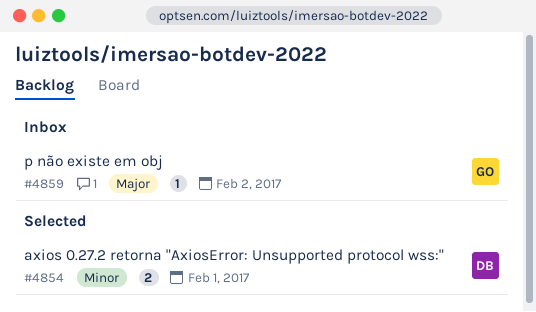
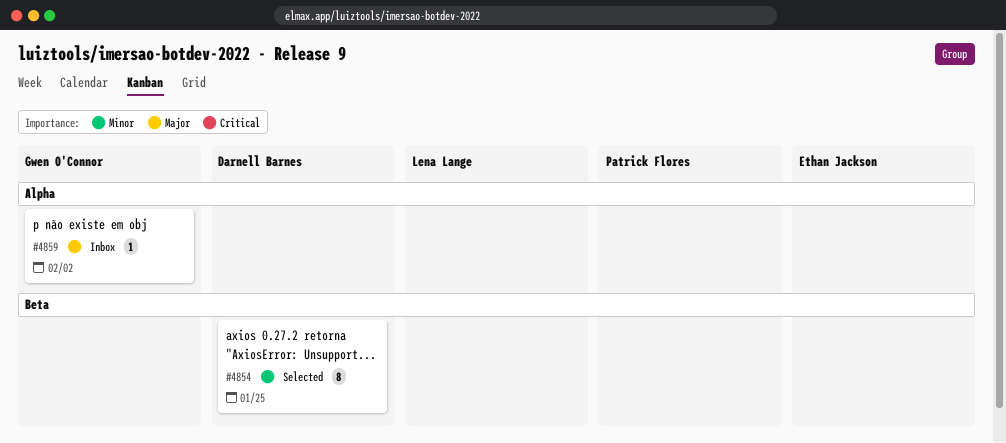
#4854, estimate: 2 -> 8
#4854, due: Feb 1 -> Jan 25

